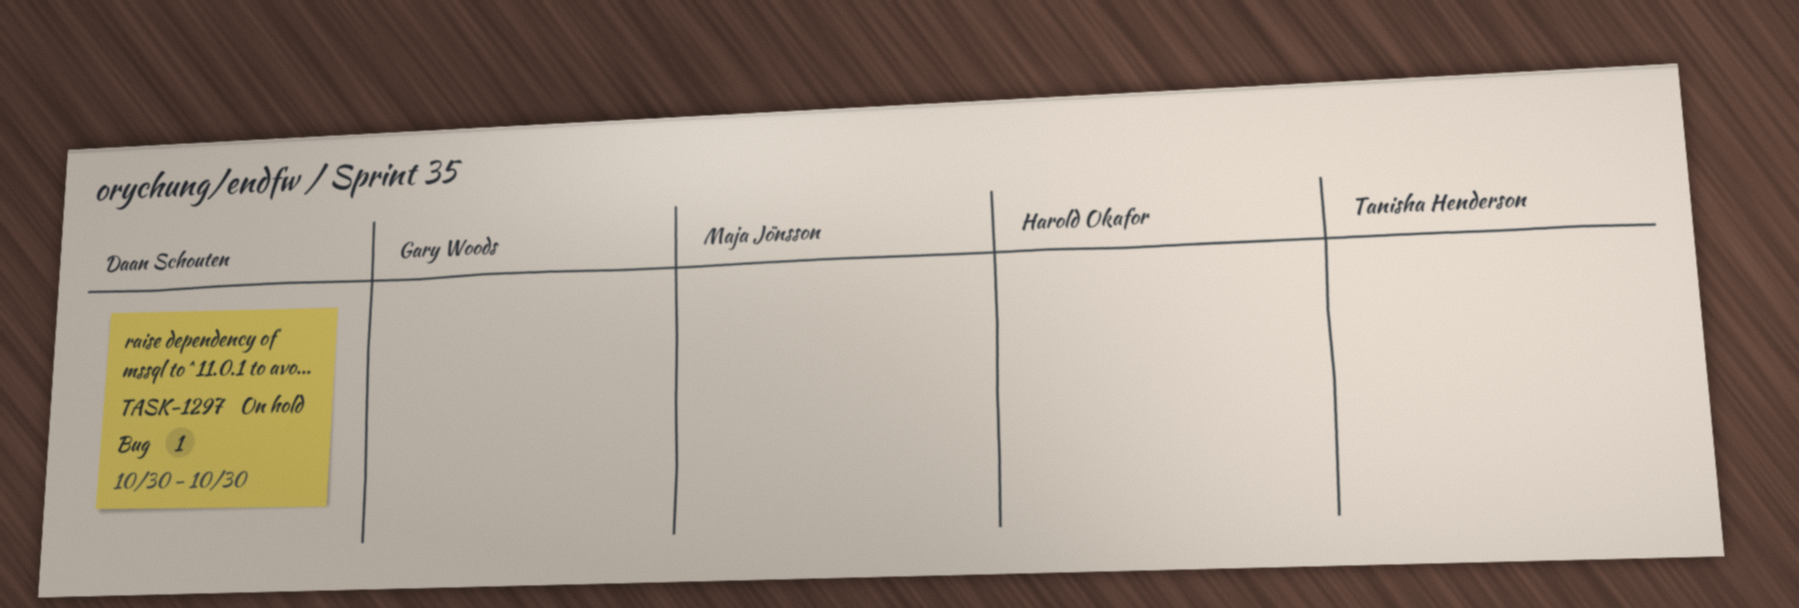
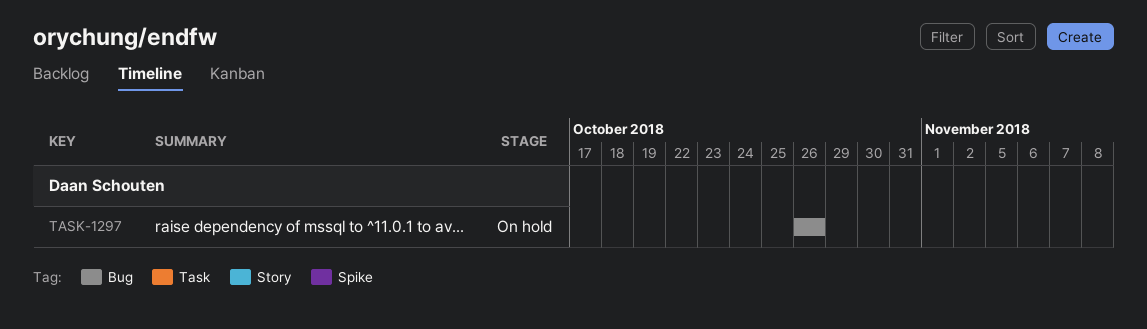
TASK-1297, start: Oct 30 -> Oct 26
TASK-1297, due: Oct 30 -> Oct 26

